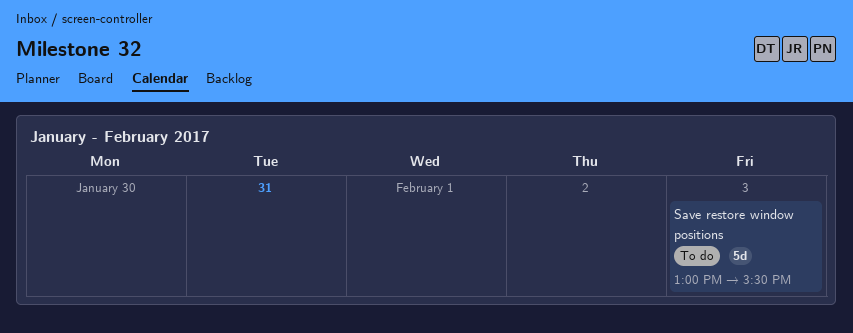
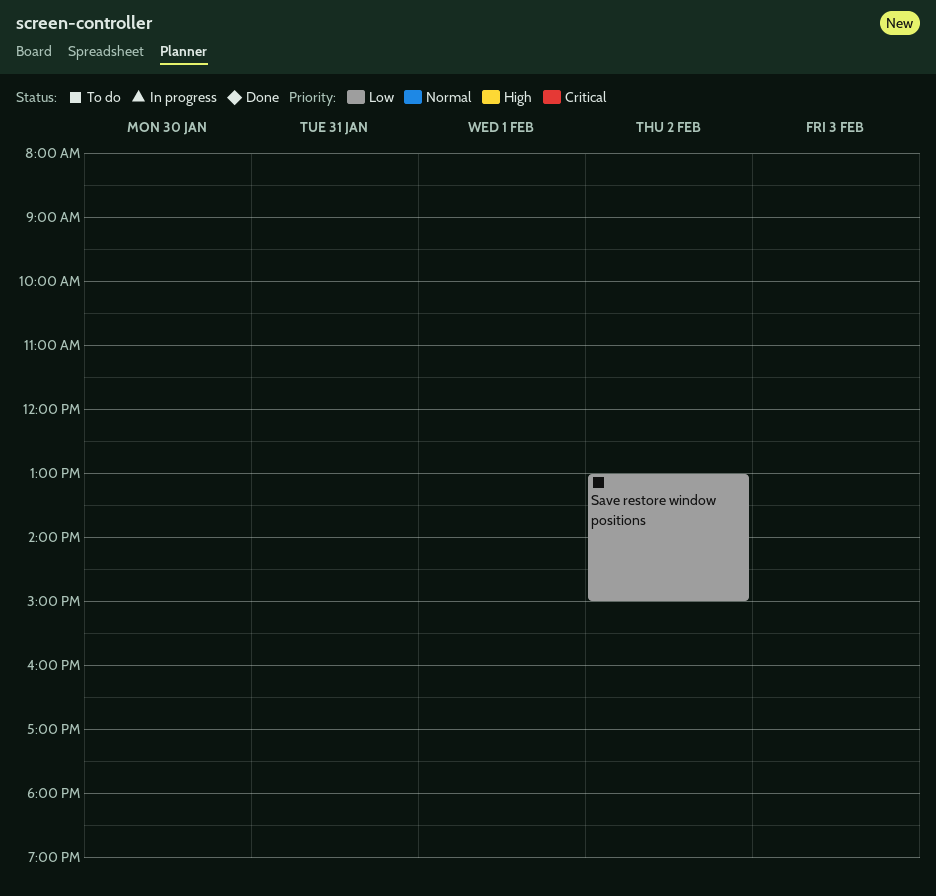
Save restore window positions, day: Feb 3 -> Feb 2
Save restore window positions, ends: 15:30 -> 15:00

